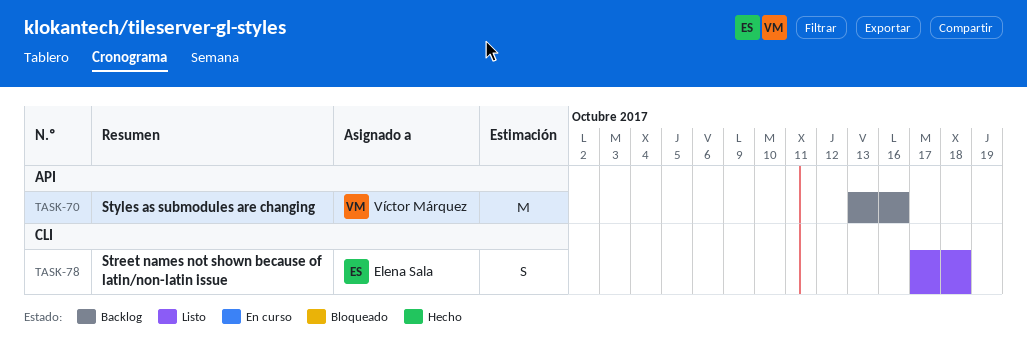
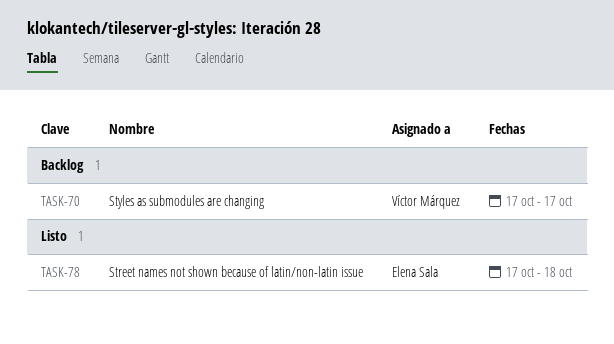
TASK-70, start: Oct 13 -> Oct 17
TASK-70, due: Oct 16 -> Oct 17

